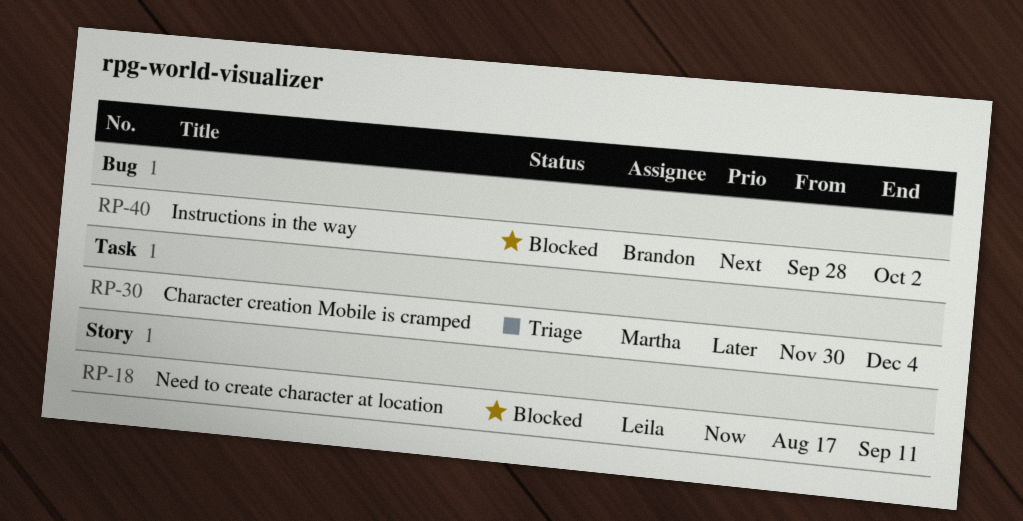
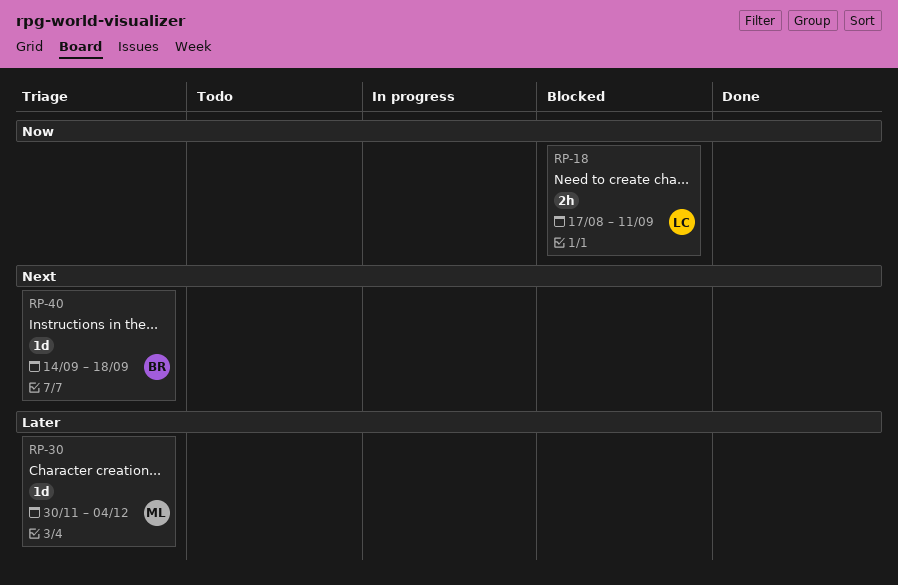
RP-40, status: Blocked -> Triage
RP-40, start: Sep 28 -> Sep 14
RP-40, due: Oct 2 -> Sep 18

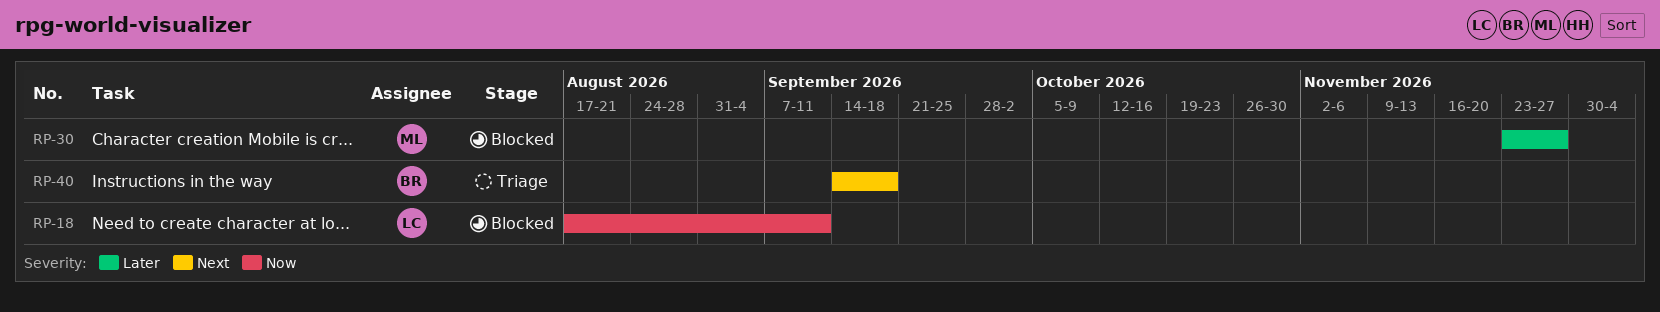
RP-30, status: Triage -> Blocked
RP-30, start: Nov 30 -> Nov 23
RP-30, due: Dec 4 -> Nov 27

